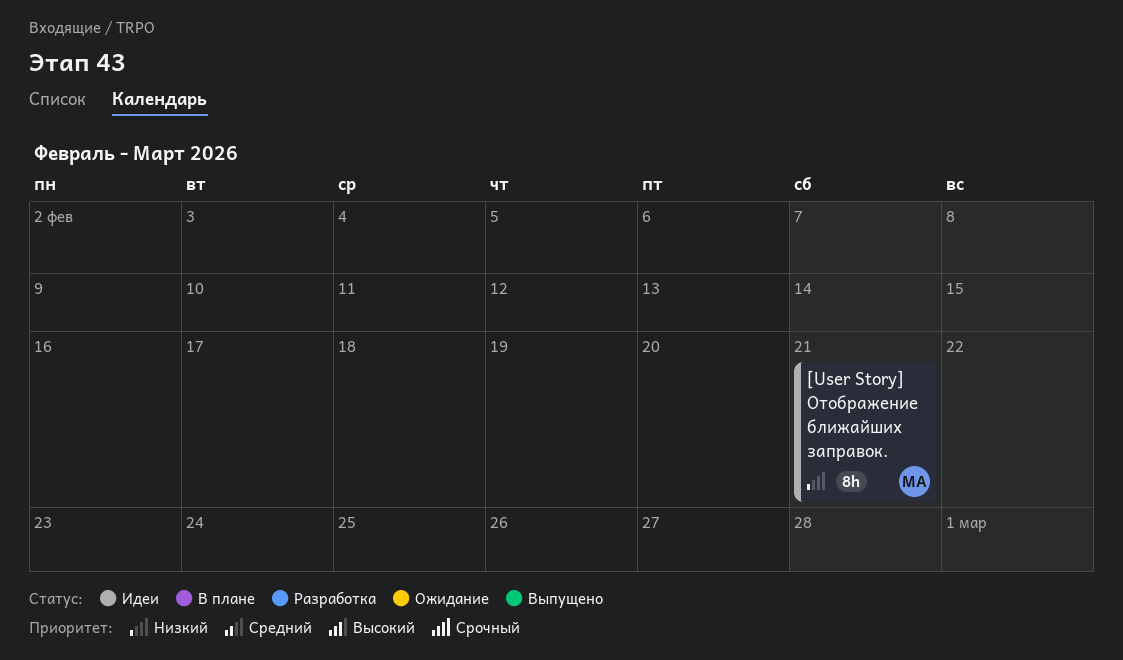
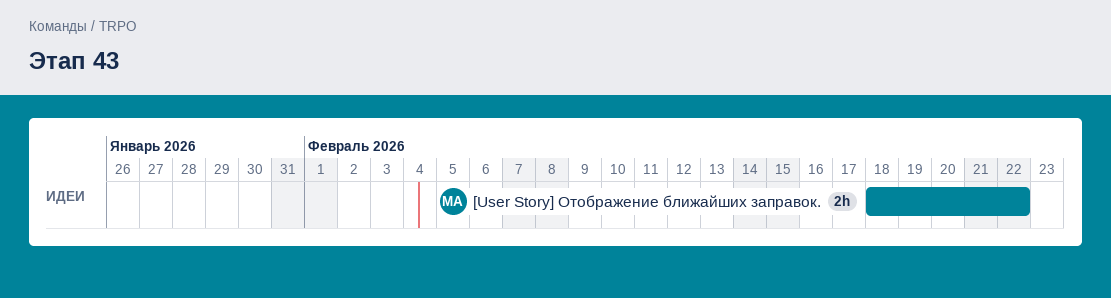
[User Story] Отображение ближайших заправок., estimate: 8h -> 2h
[User Story] Отображение ближайших заправок., due: Feb 21 -> Feb 22

